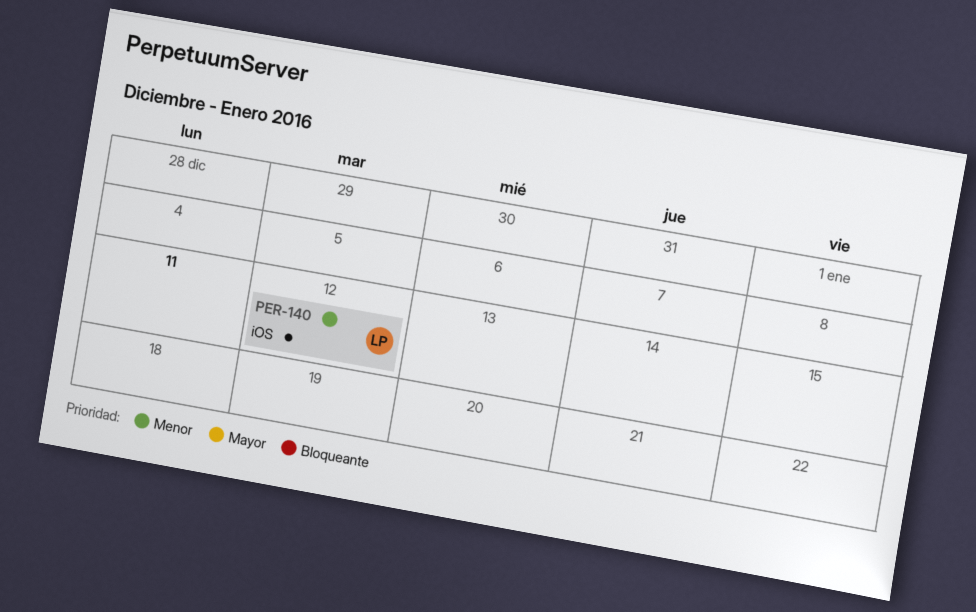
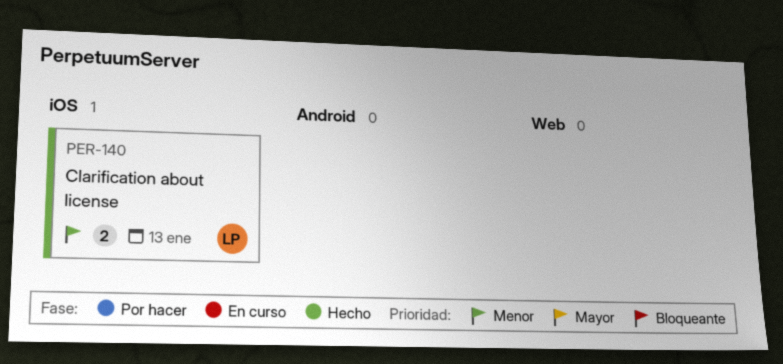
PER-140, estimate: 1 -> 2
PER-140, due: Jan 12 -> Jan 13

